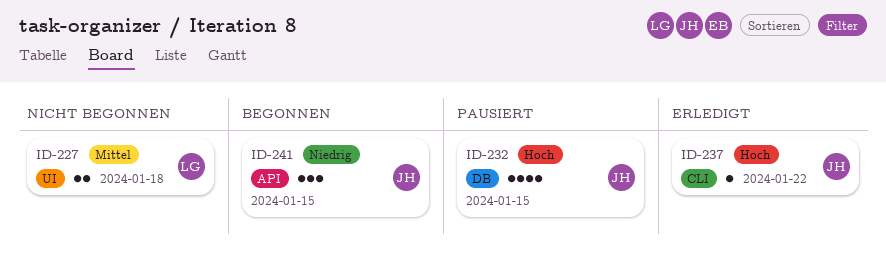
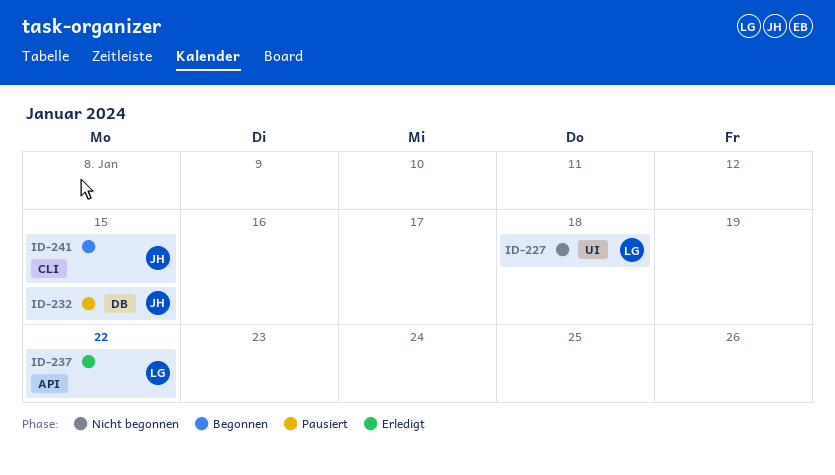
ID-237, owner: JH -> LG
ID-237, label: CLI -> API
ID-241, label: API -> CLI

